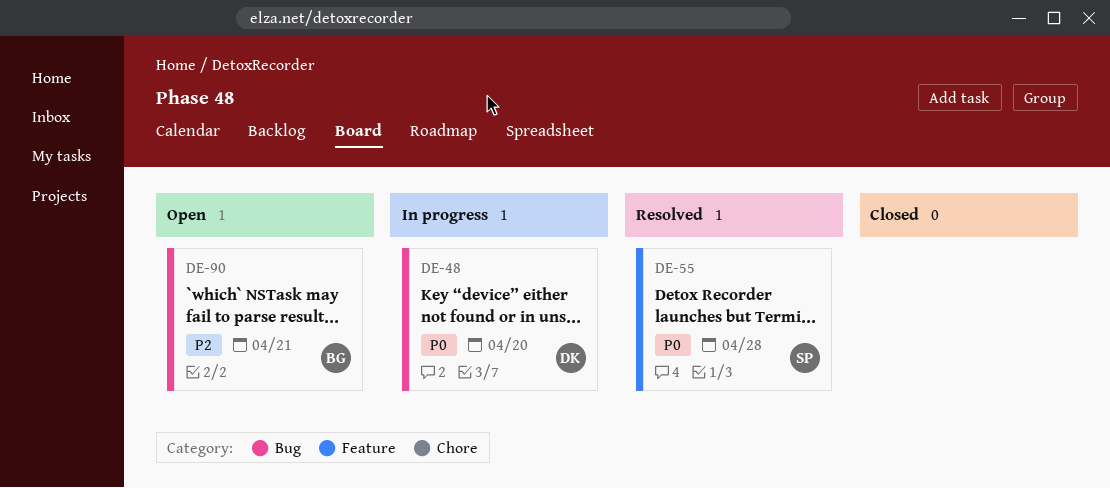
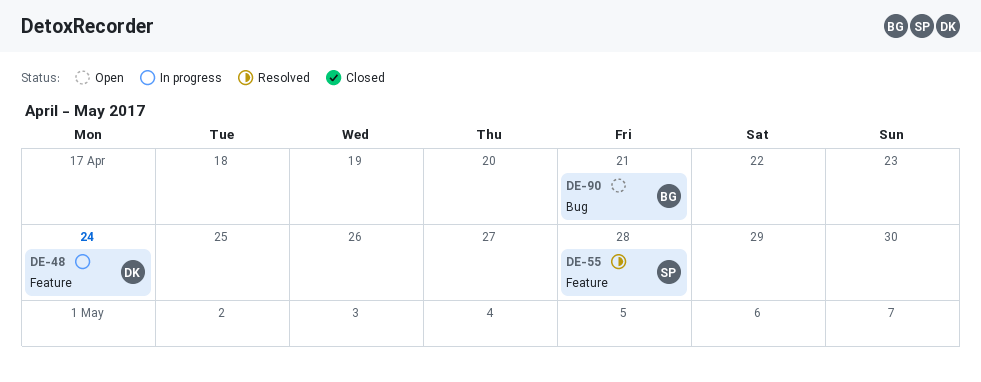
DE-48, label: Bug -> Feature
DE-48, due: Apr 20 -> Apr 24

